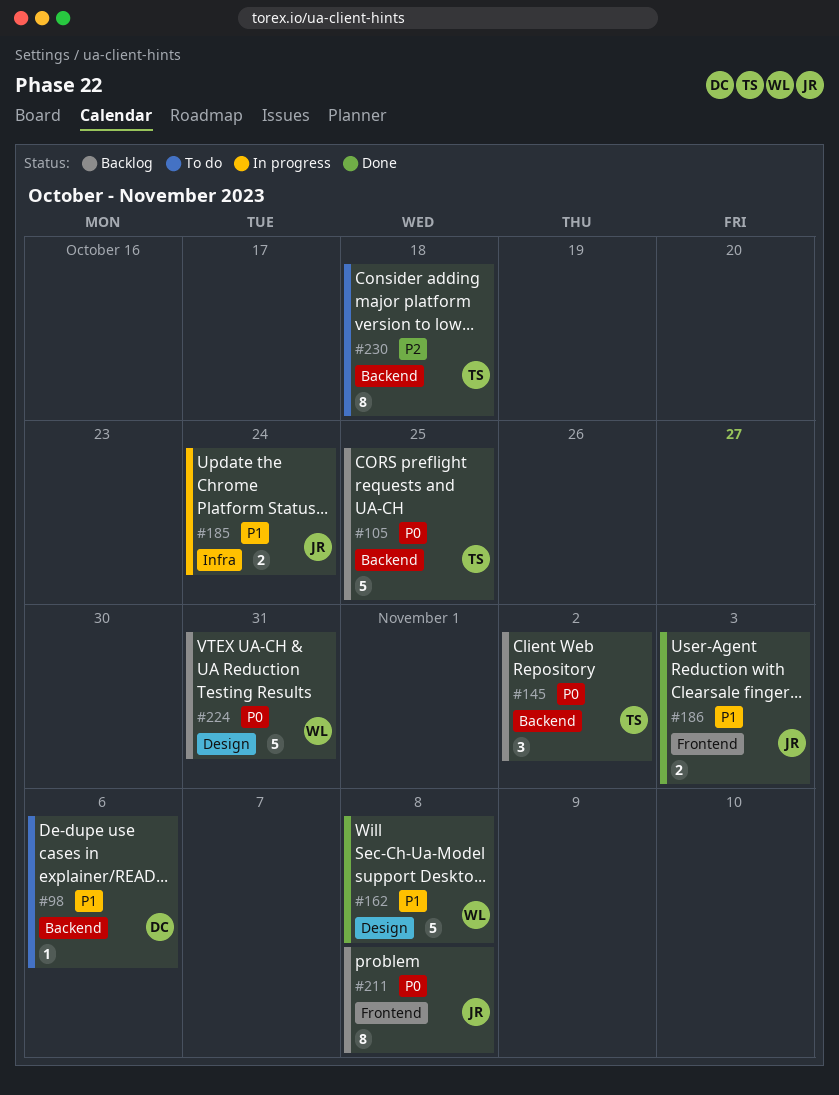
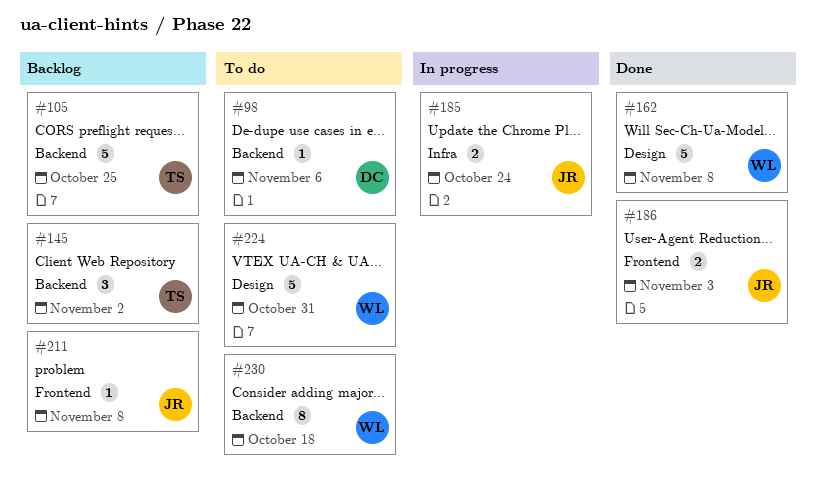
#211, estimate: 8 -> 1
#224, status: Backlog -> To do
#230, owner: TS -> WL

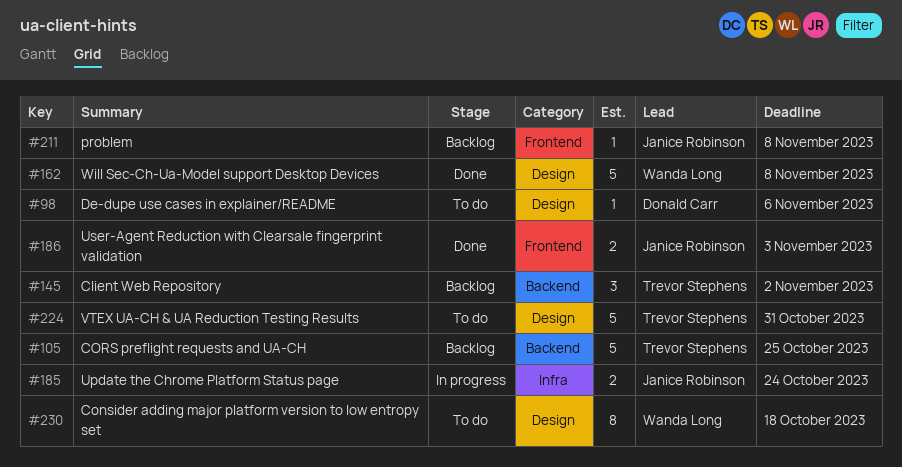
#98, label: Backend -> Design
#224, owner: Wanda Long -> Trevor Stephens
#230, label: Backend -> Design

